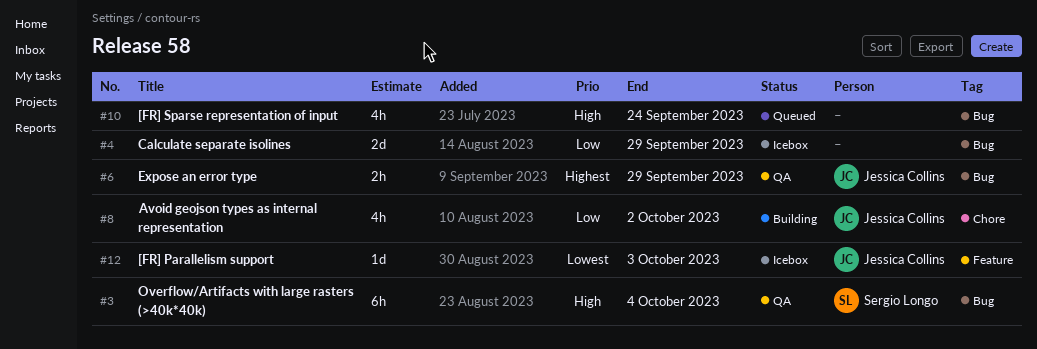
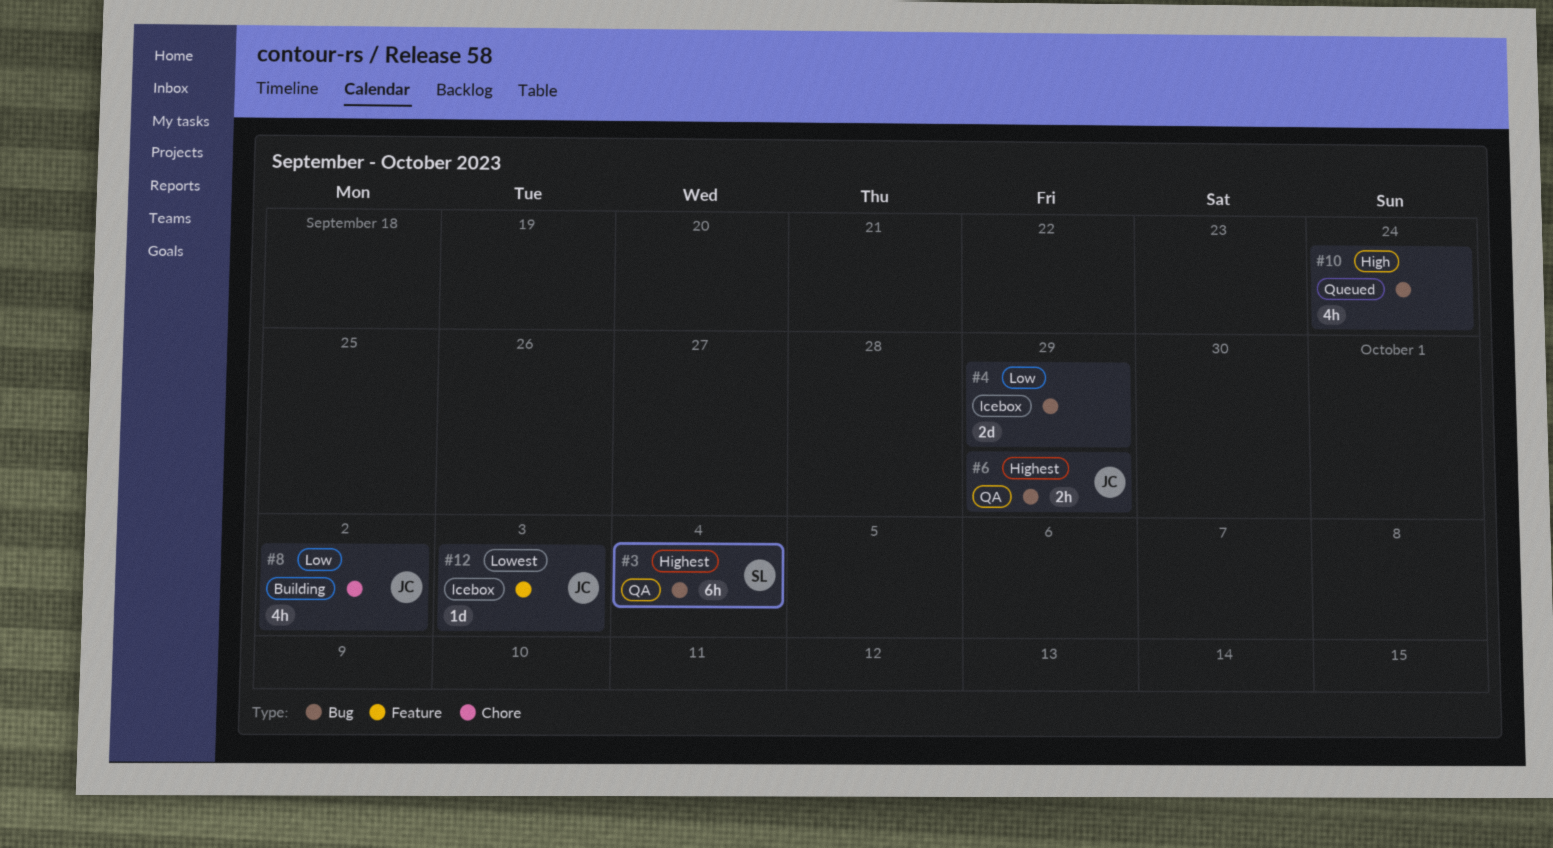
#3, priority: High -> Highest

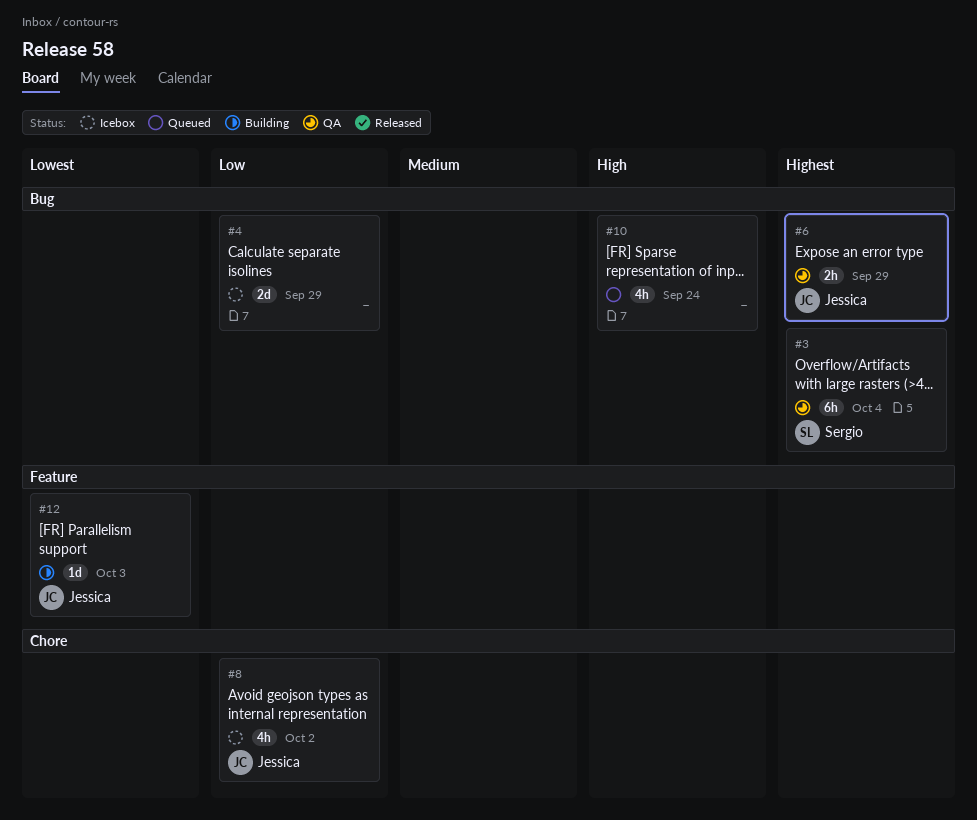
#8, status: Building -> Icebox
#12, status: Icebox -> Building

